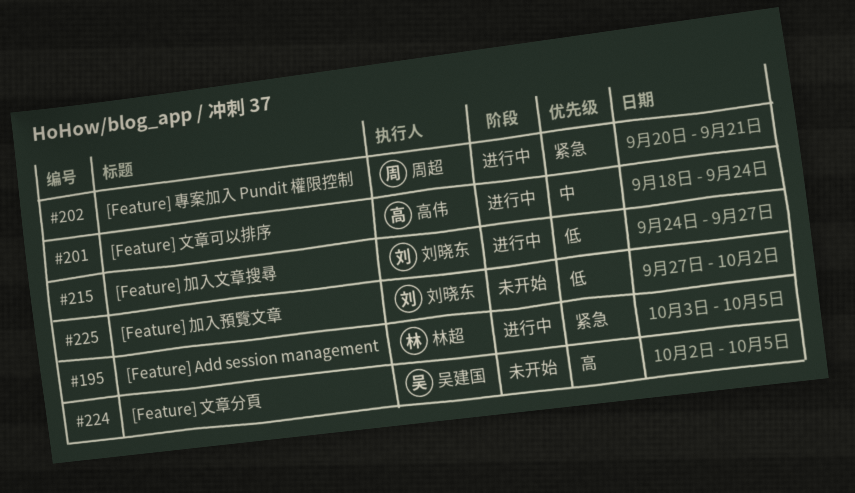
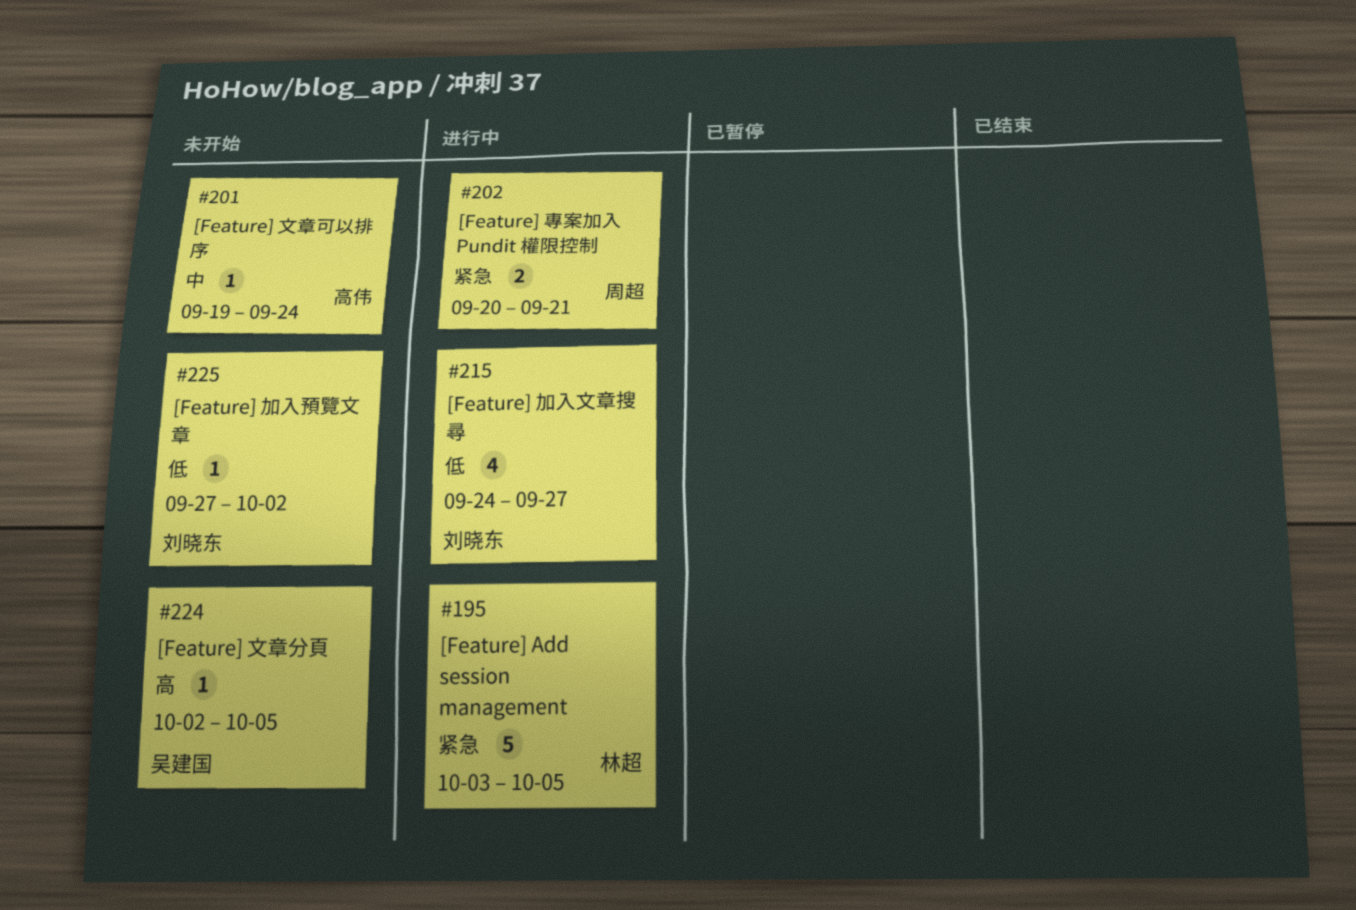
#201, status: 进行中 -> 未开始
#201, start: Sep 18 -> Sep 19

